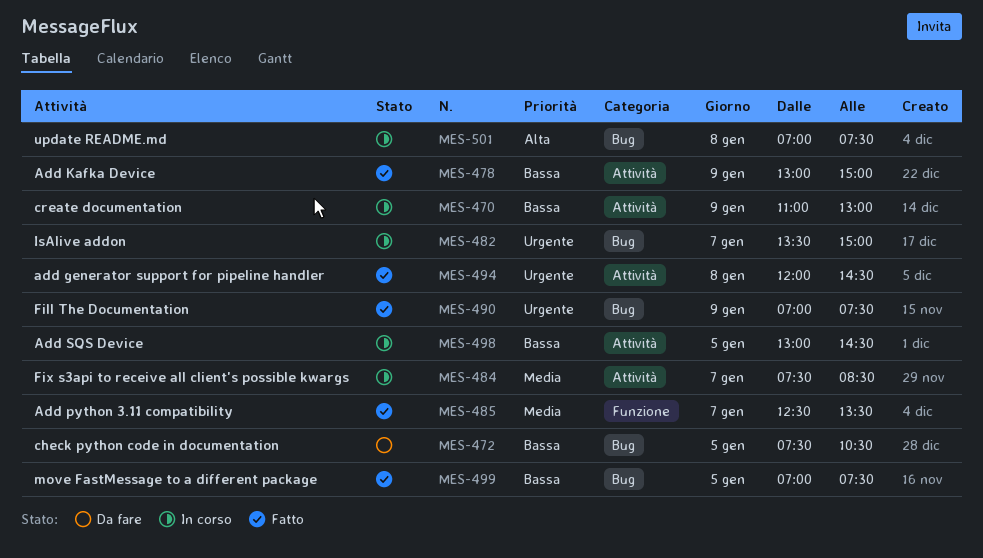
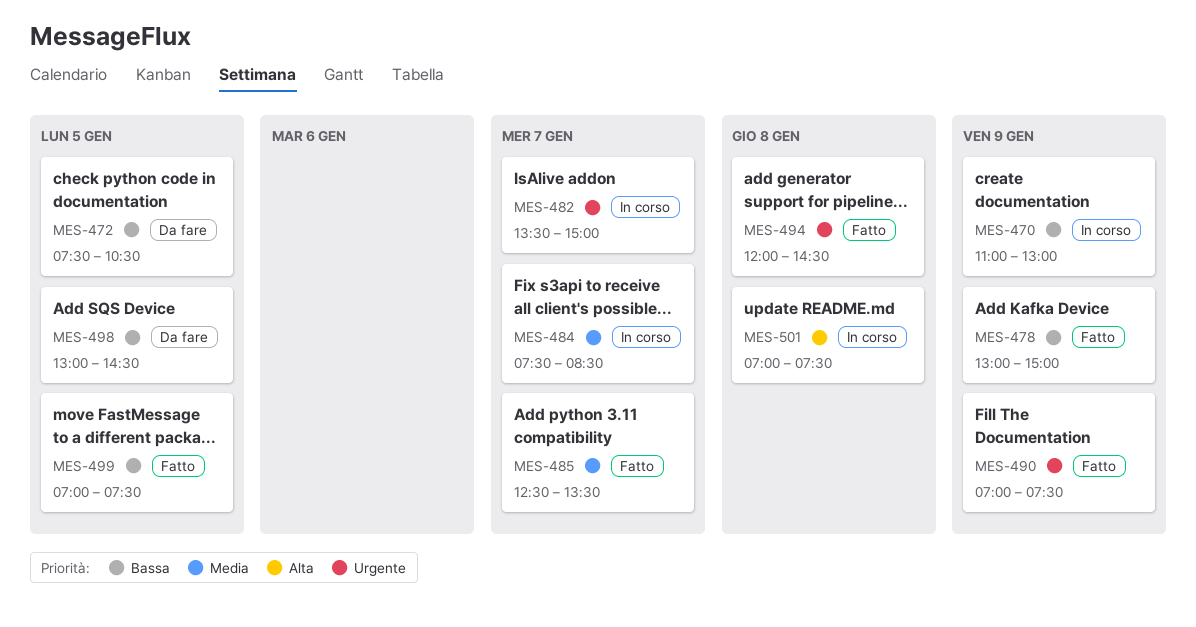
MES-498, status: In corso -> Da fare

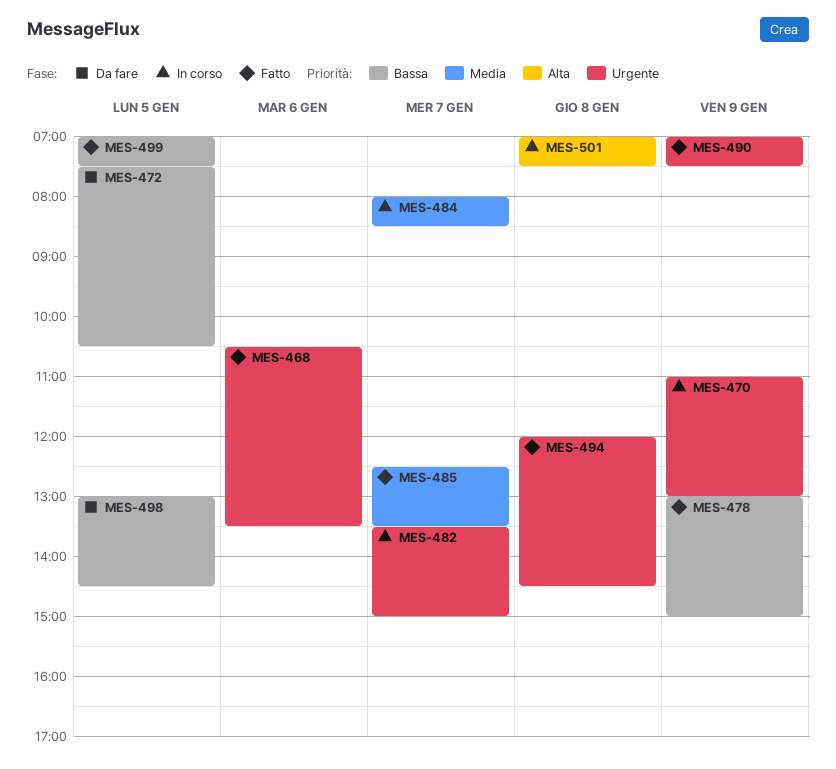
MES-468: none -> present
MES-470, priority: Bassa -> Urgente
MES-484, begins: 07:30 -> 08:00

